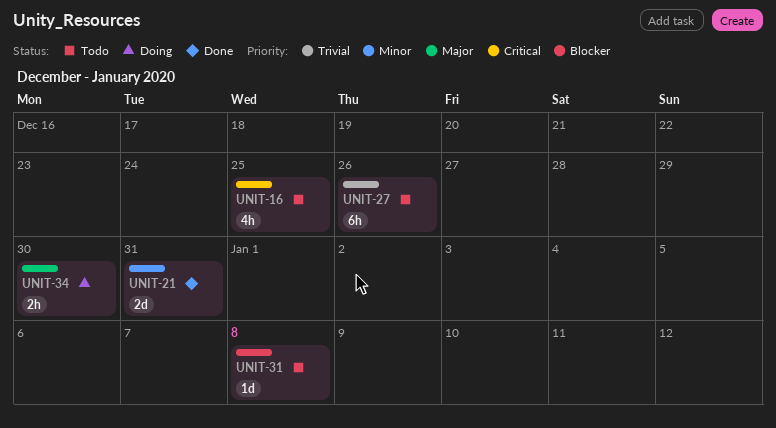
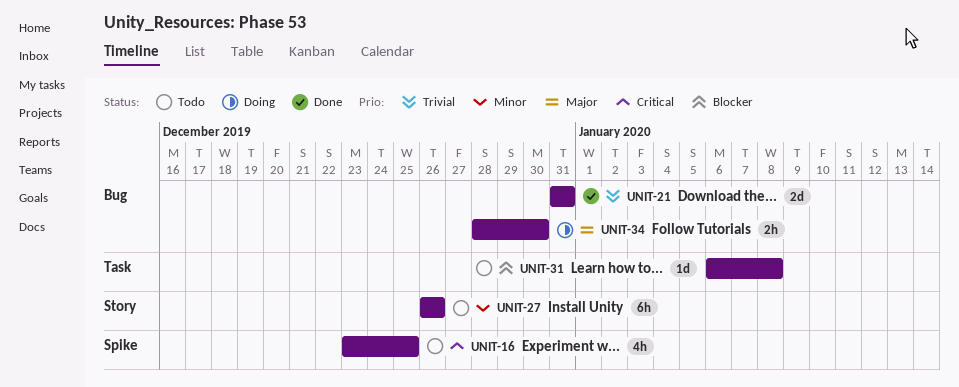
UNIT-21, priority: Minor -> Trivial
UNIT-27, priority: Trivial -> Minor

